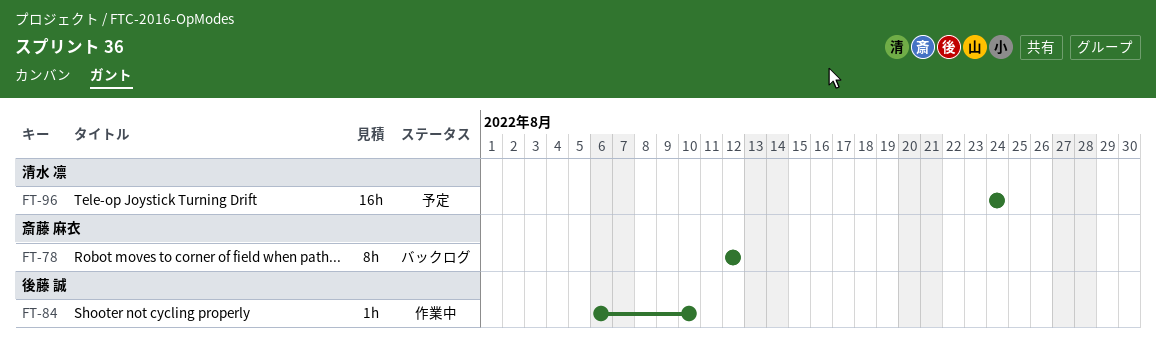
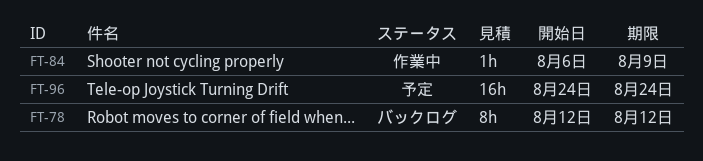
FT-84, due: Aug 10 -> Aug 9

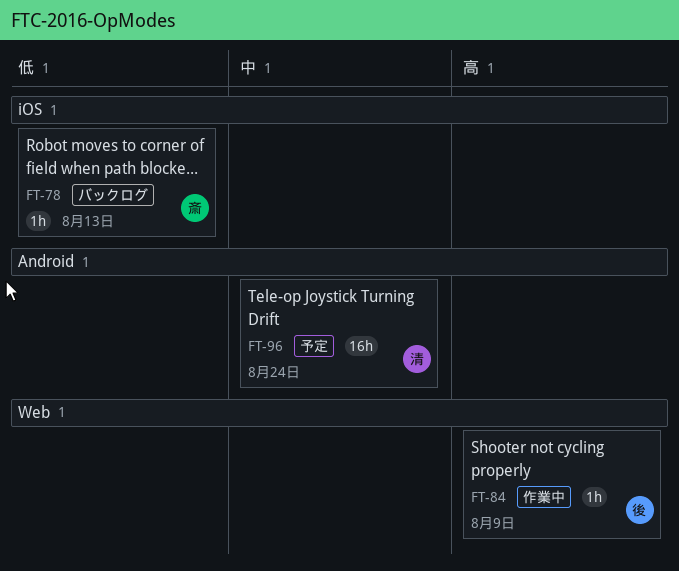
FT-78, estimate: 8h -> 1h
FT-78, due: Aug 12 -> Aug 13

